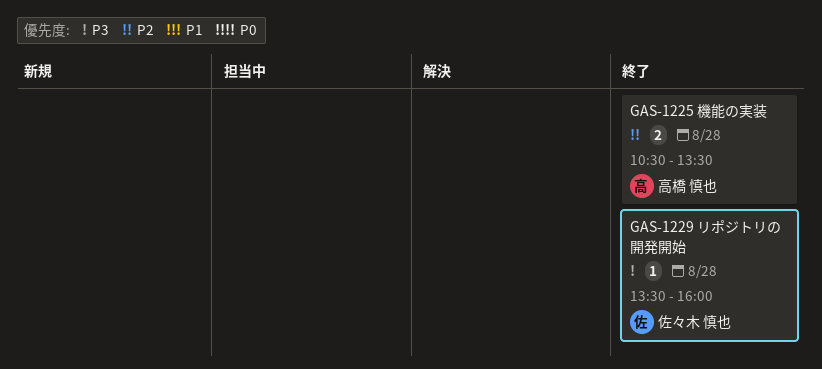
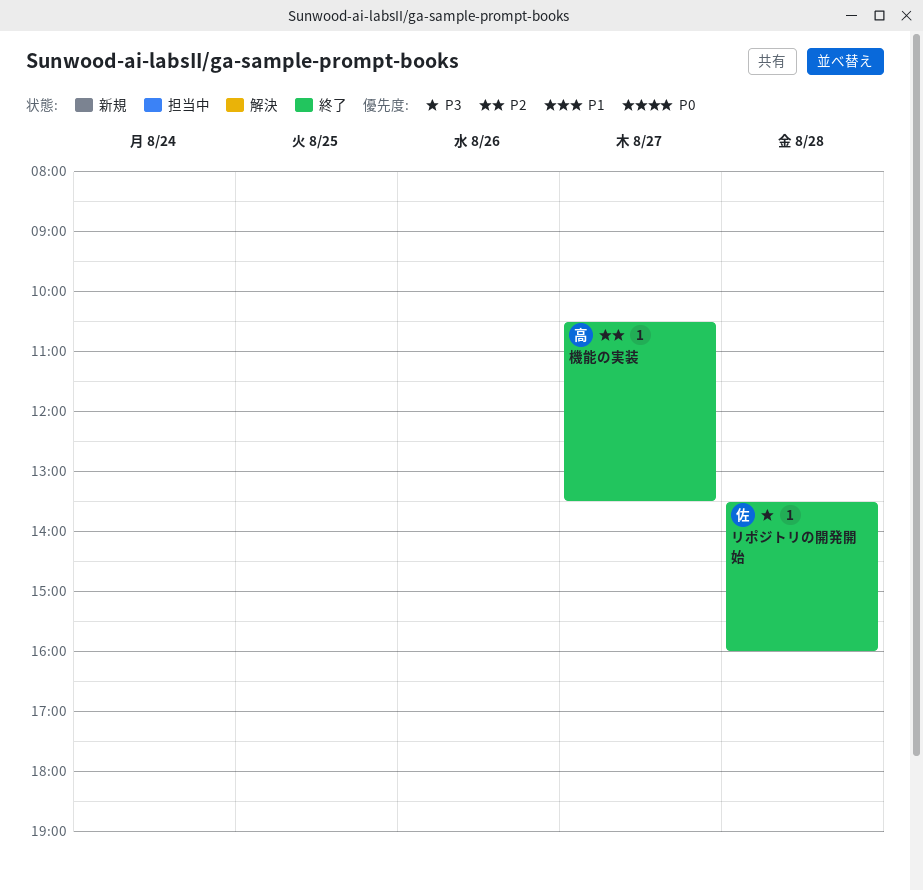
機能の実装, estimate: 2 -> 1
機能の実装, day: Aug 28 -> Aug 27

